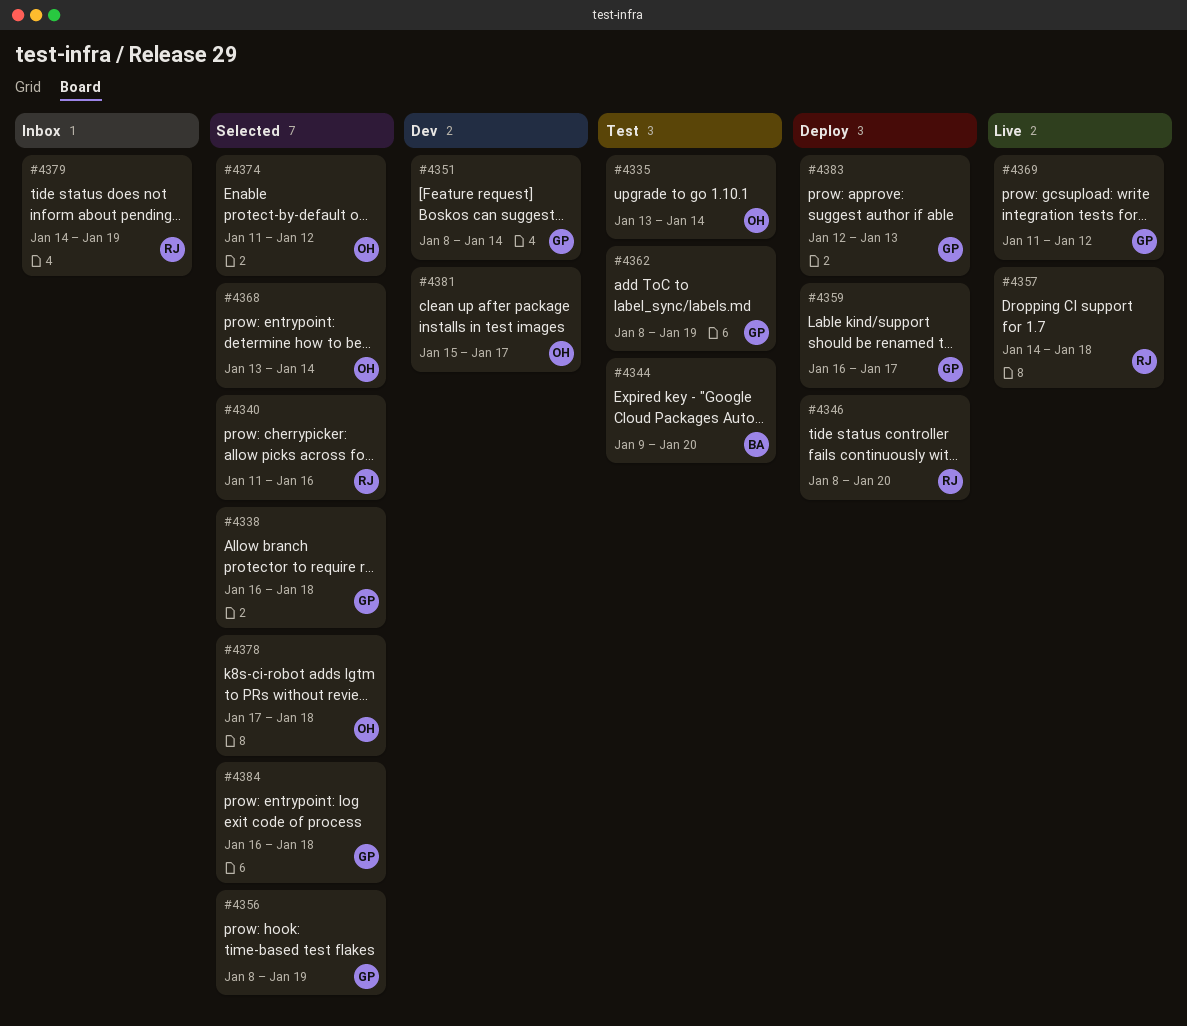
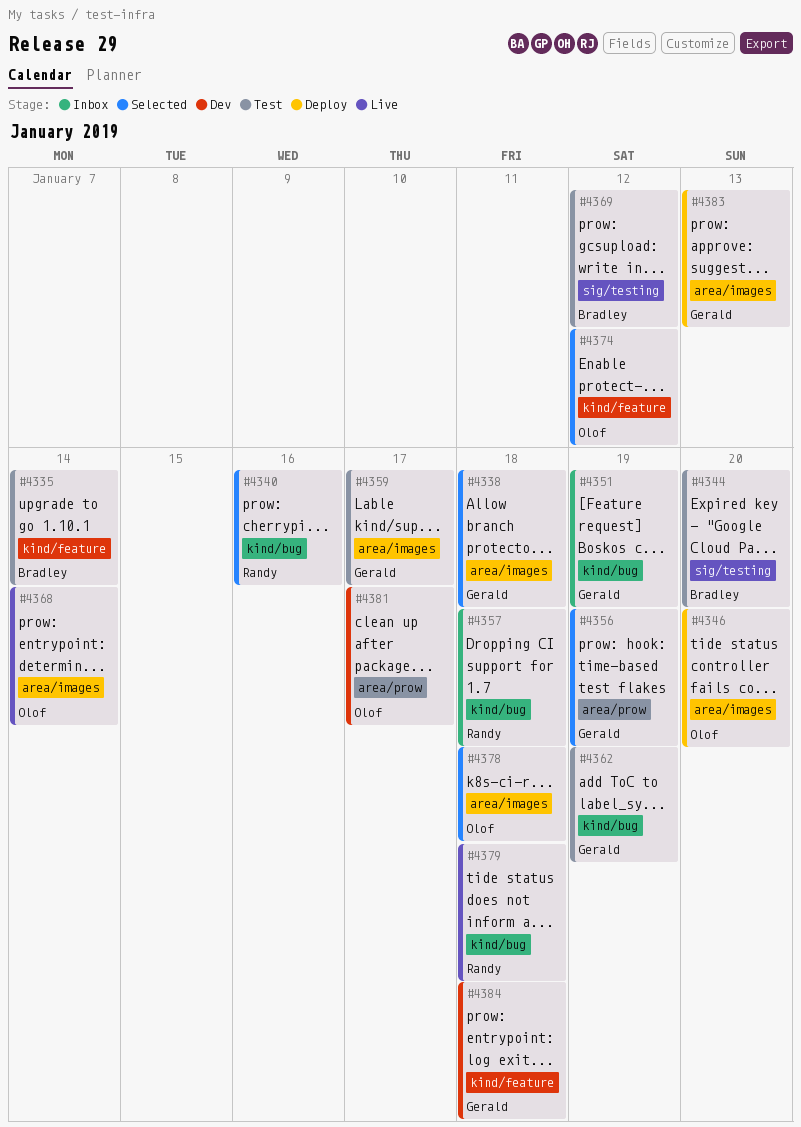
#4335, owner: Olof -> Bradley
#4346, owner: Randy -> Olof
#4351, status: Dev -> Inbox
#4351, due: Jan 14 -> Jan 19
#4357, status: Live -> Inbox
#4359, status: Deploy -> Test
#4368, status: Selected -> Live
#4369, status: Live -> Test
#4369, owner: Gerald -> Bradley
#4379, status: Inbox -> Live
#4379, due: Jan 19 -> Jan 18
#4384, status: Selected -> Dev

